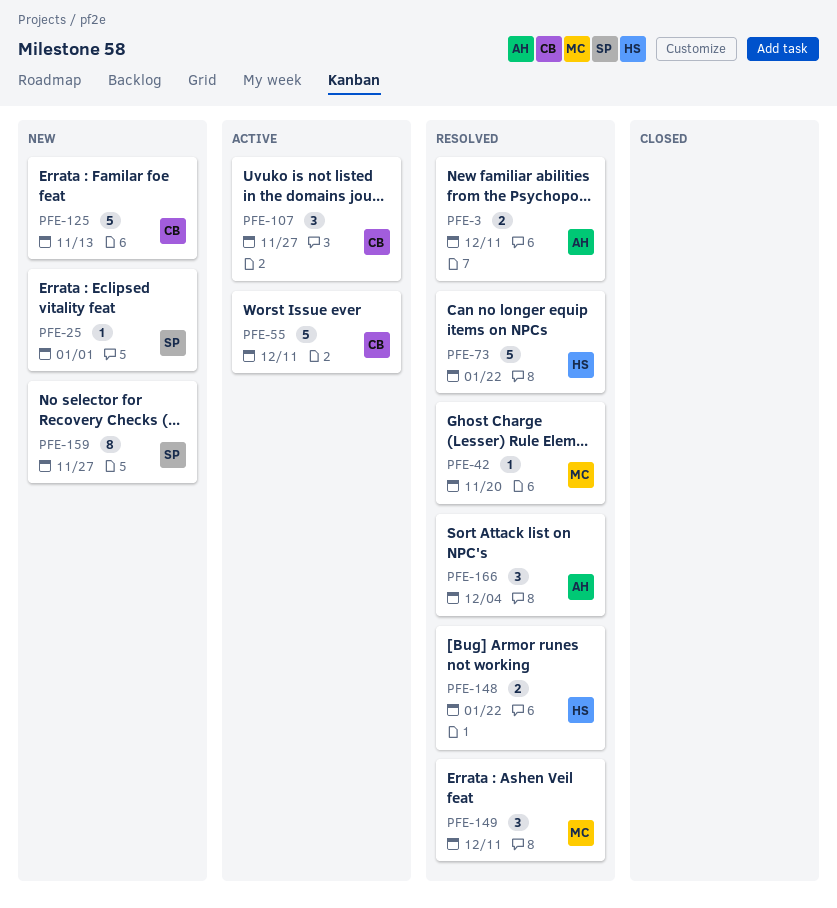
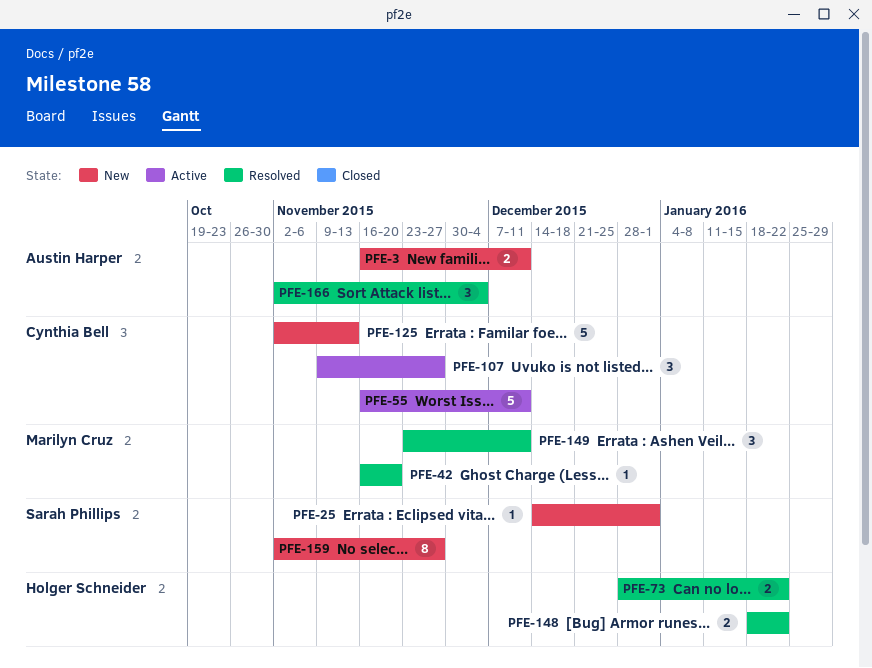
PFE-3, status: Resolved -> New
PFE-73, estimate: 5 -> 2

